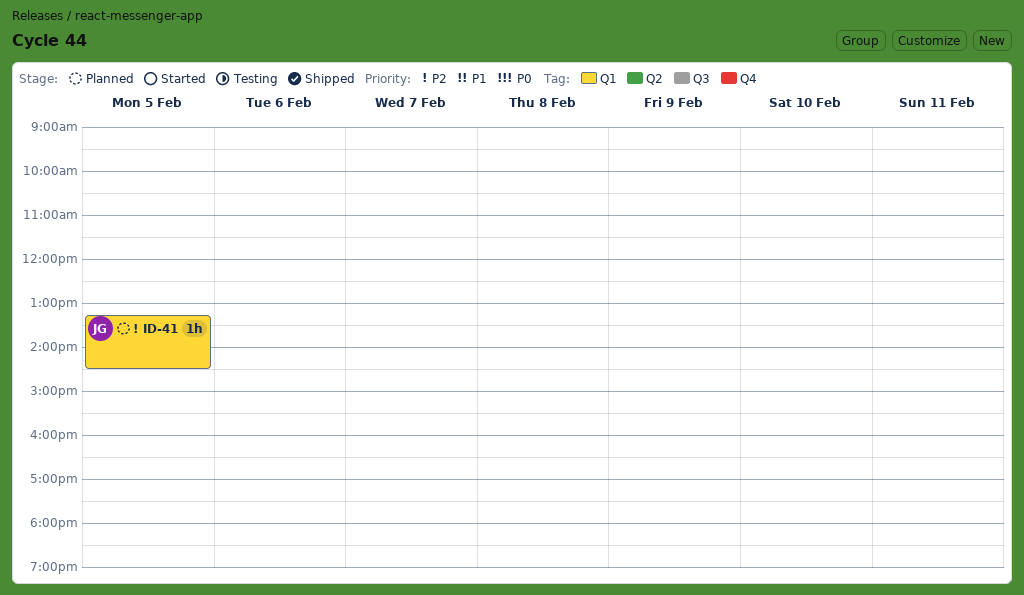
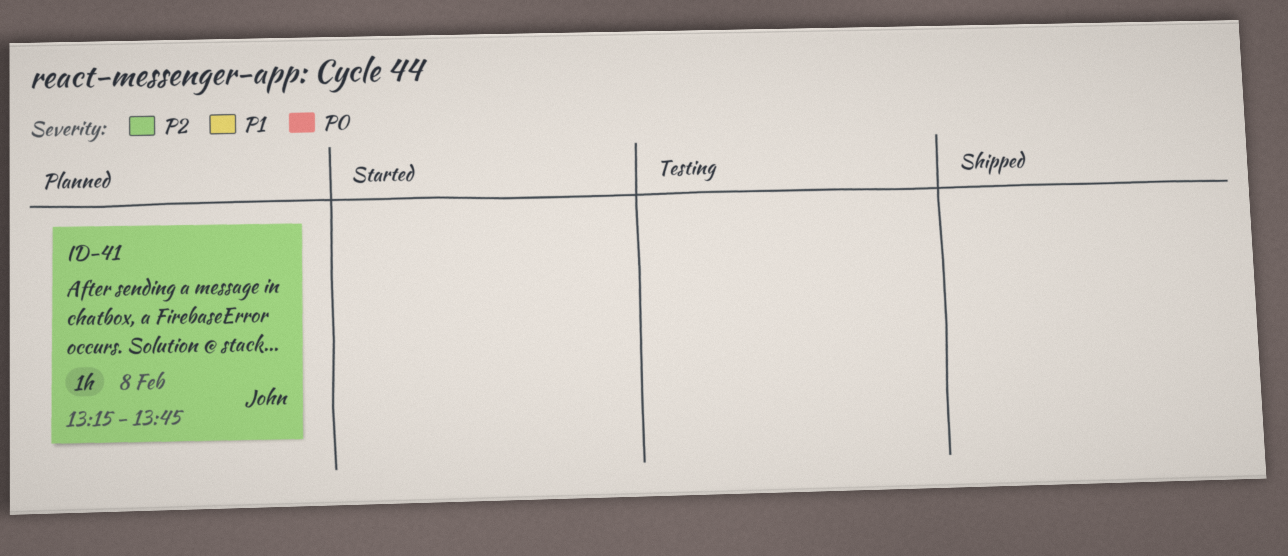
ID-41, day: Feb 5 -> Feb 8
ID-41, ends: 14:30 -> 13:45

